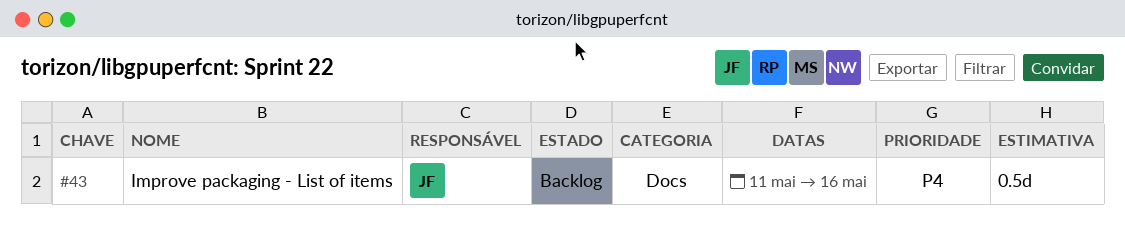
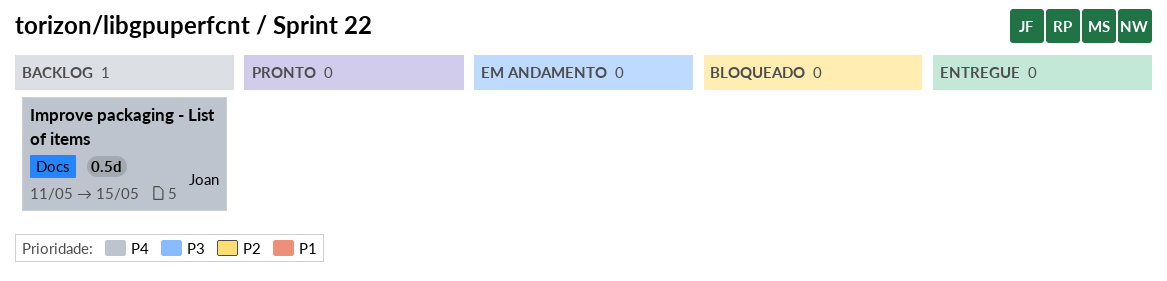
Improve packaging - List of items, due: May 16 -> May 15

